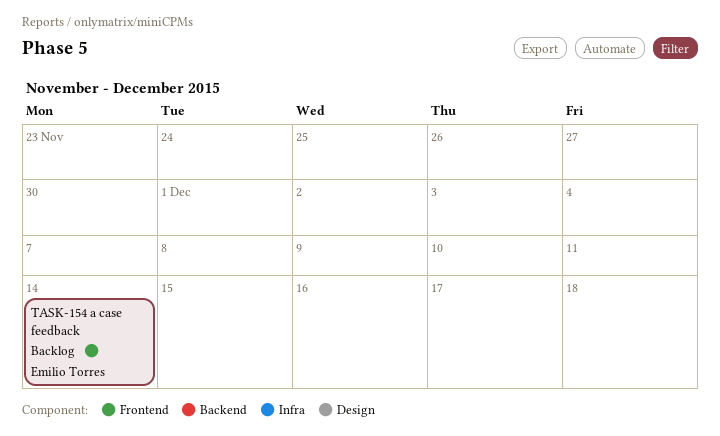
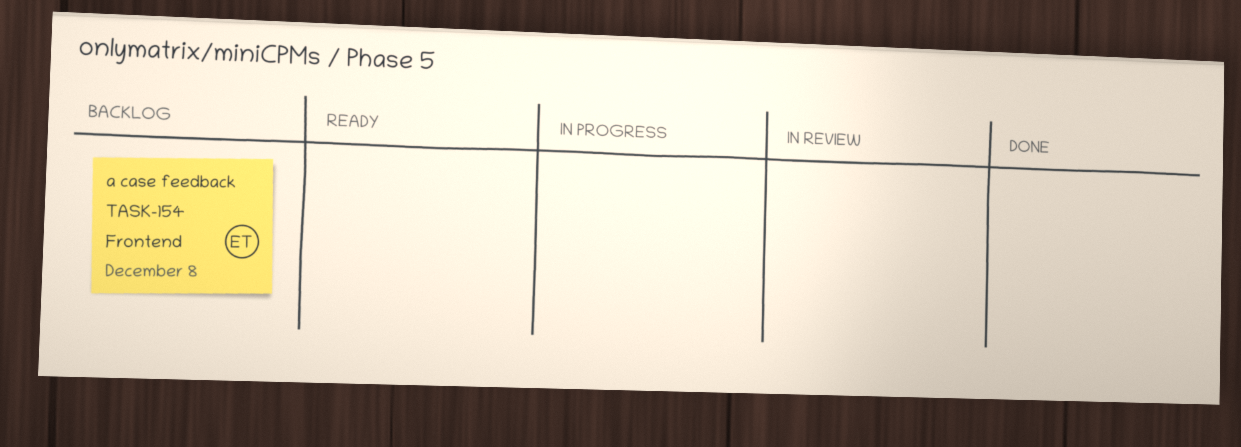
TASK-154, due: Dec 14 -> Dec 8

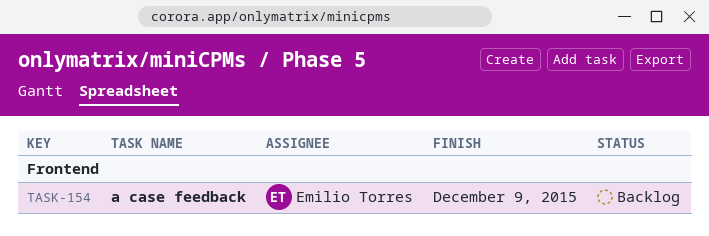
TASK-154, due: Dec 8 -> Dec 9

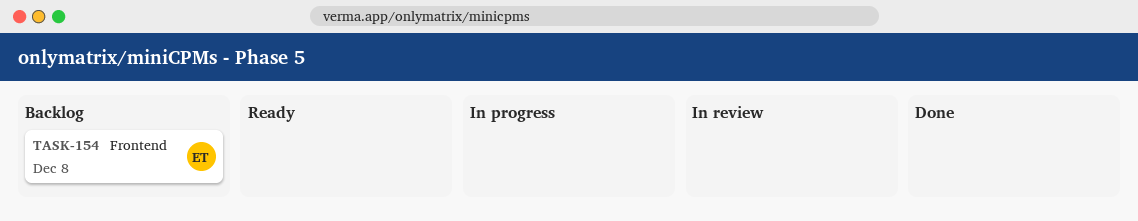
TASK-154, due: Dec 9 -> Dec 8

